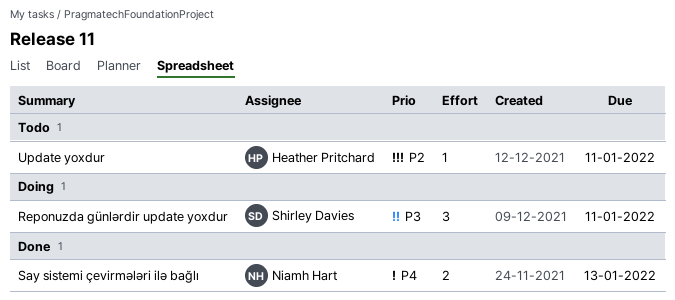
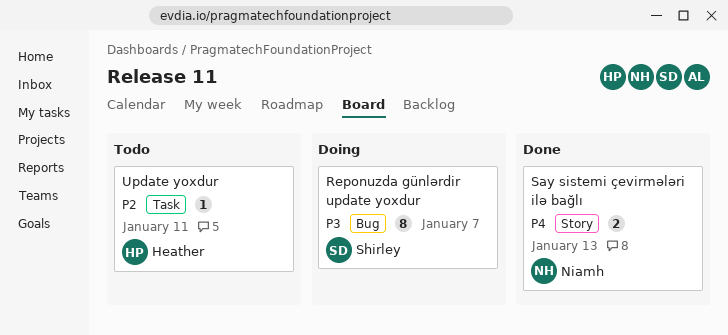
Reponuzda günlərdir update yoxdur, estimate: 3 -> 8
Reponuzda günlərdir update yoxdur, due: Jan 11 -> Jan 7

